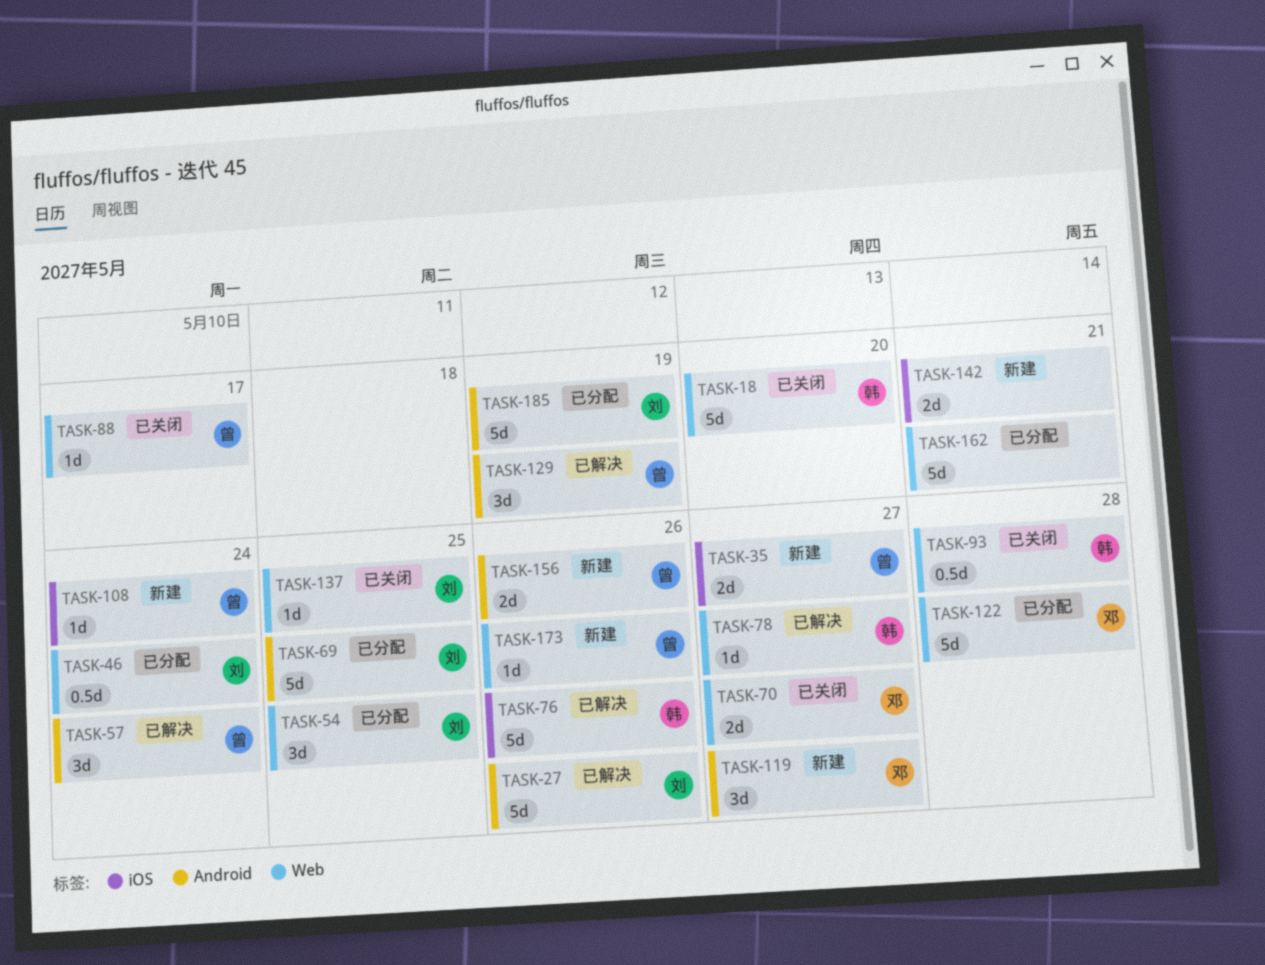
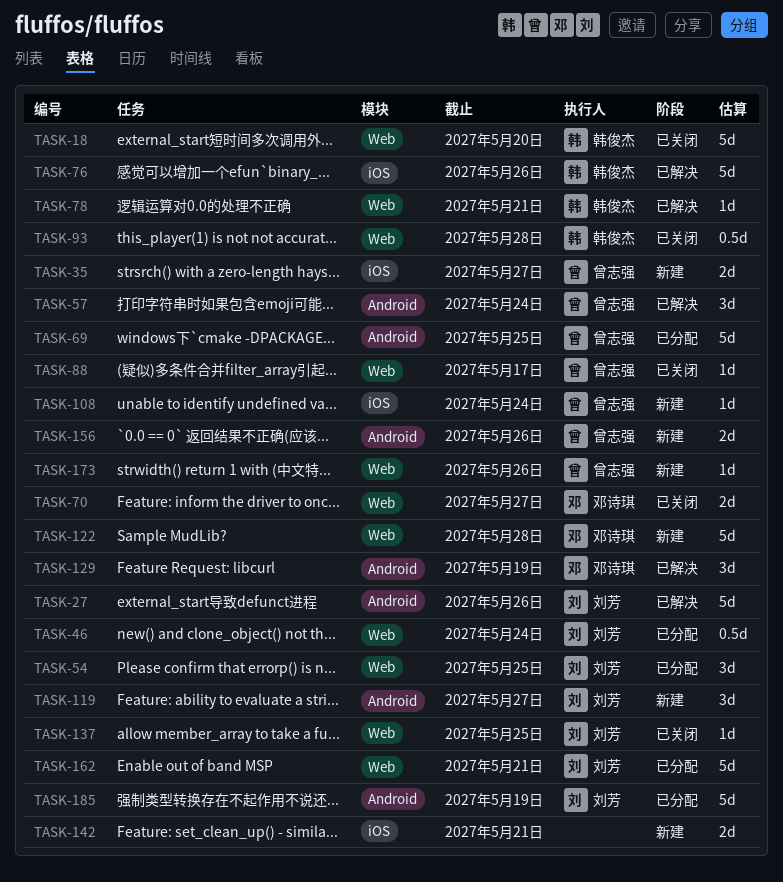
TASK-69, owner: 刘芳 -> 曾志强
TASK-78, due: May 27 -> May 21
TASK-119, owner: 邓诗琪 -> 刘芳
TASK-122, status: 已分配 -> 新建
TASK-129, owner: 曾志强 -> 邓诗琪
TASK-162, owner: none -> 刘芳

